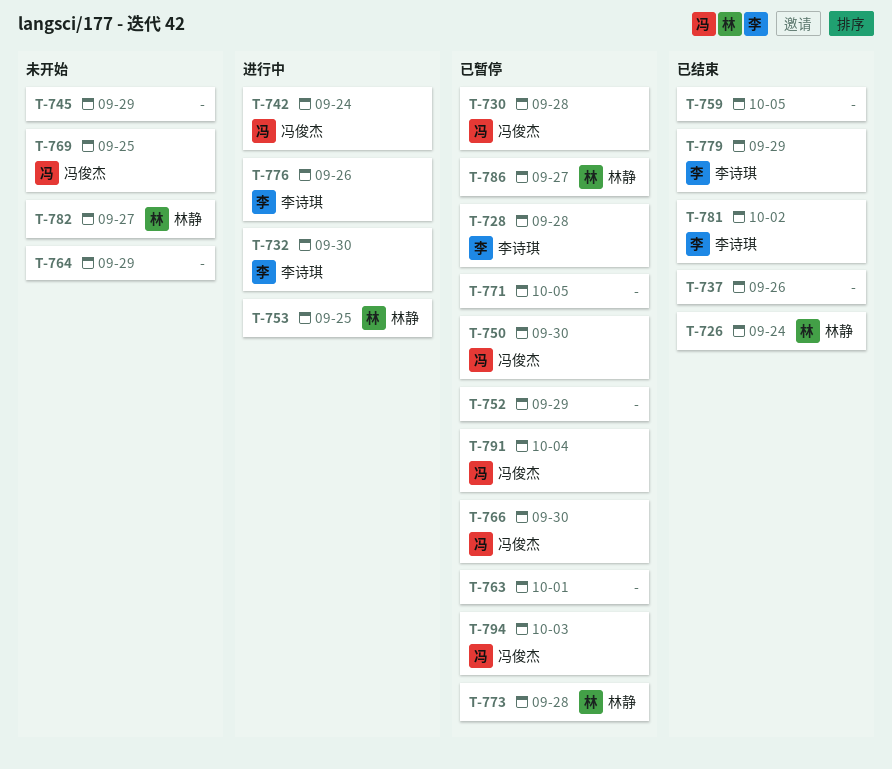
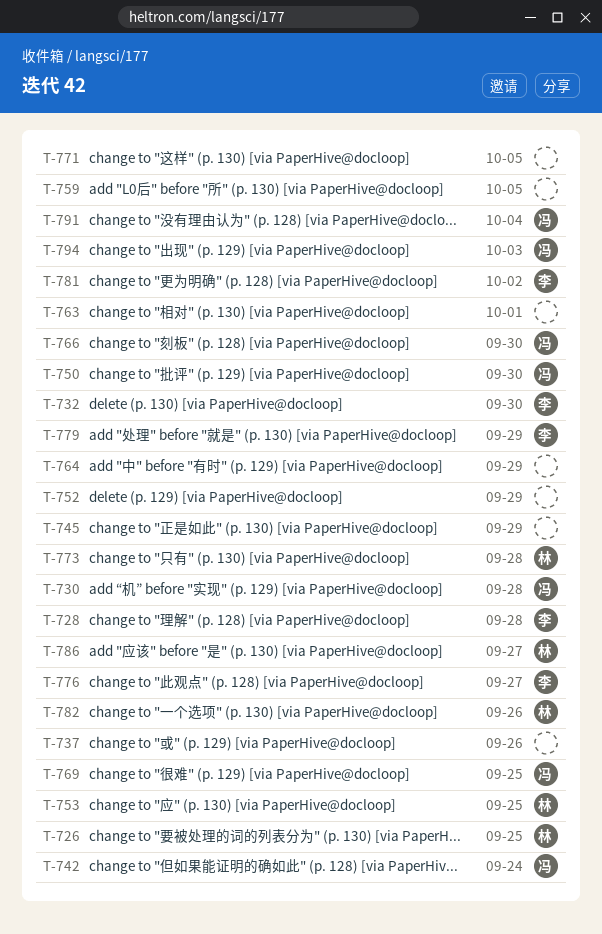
T-726, due: Sep 24 -> Sep 25
T-776, due: Sep 26 -> Sep 27
T-782, due: Sep 27 -> Sep 26

